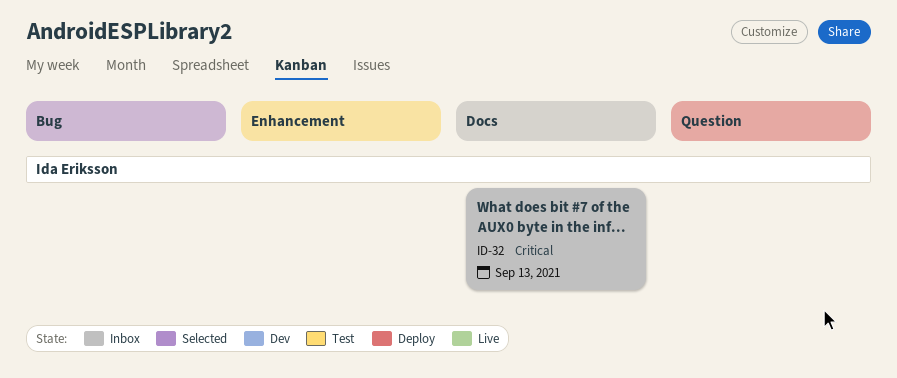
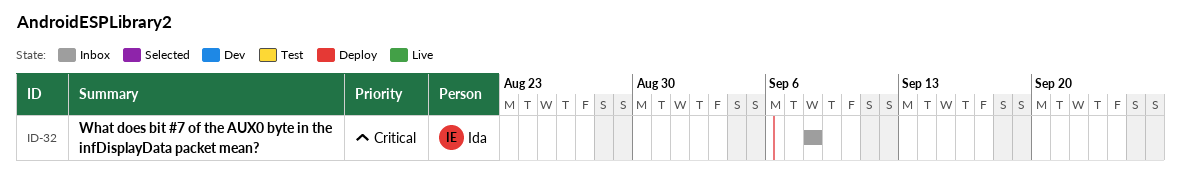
ID-32, due: Sep 13 -> Sep 8

